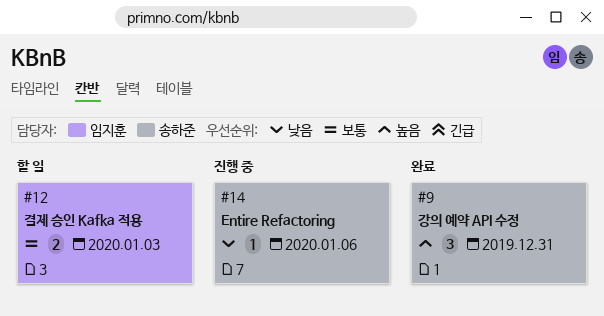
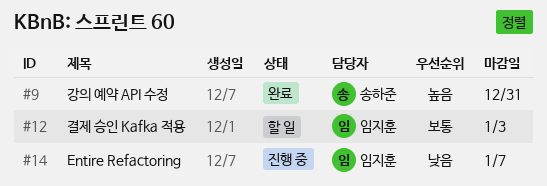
#14, owner: 송하준 -> 임지훈
#14, due: Jan 6 -> Jan 7

